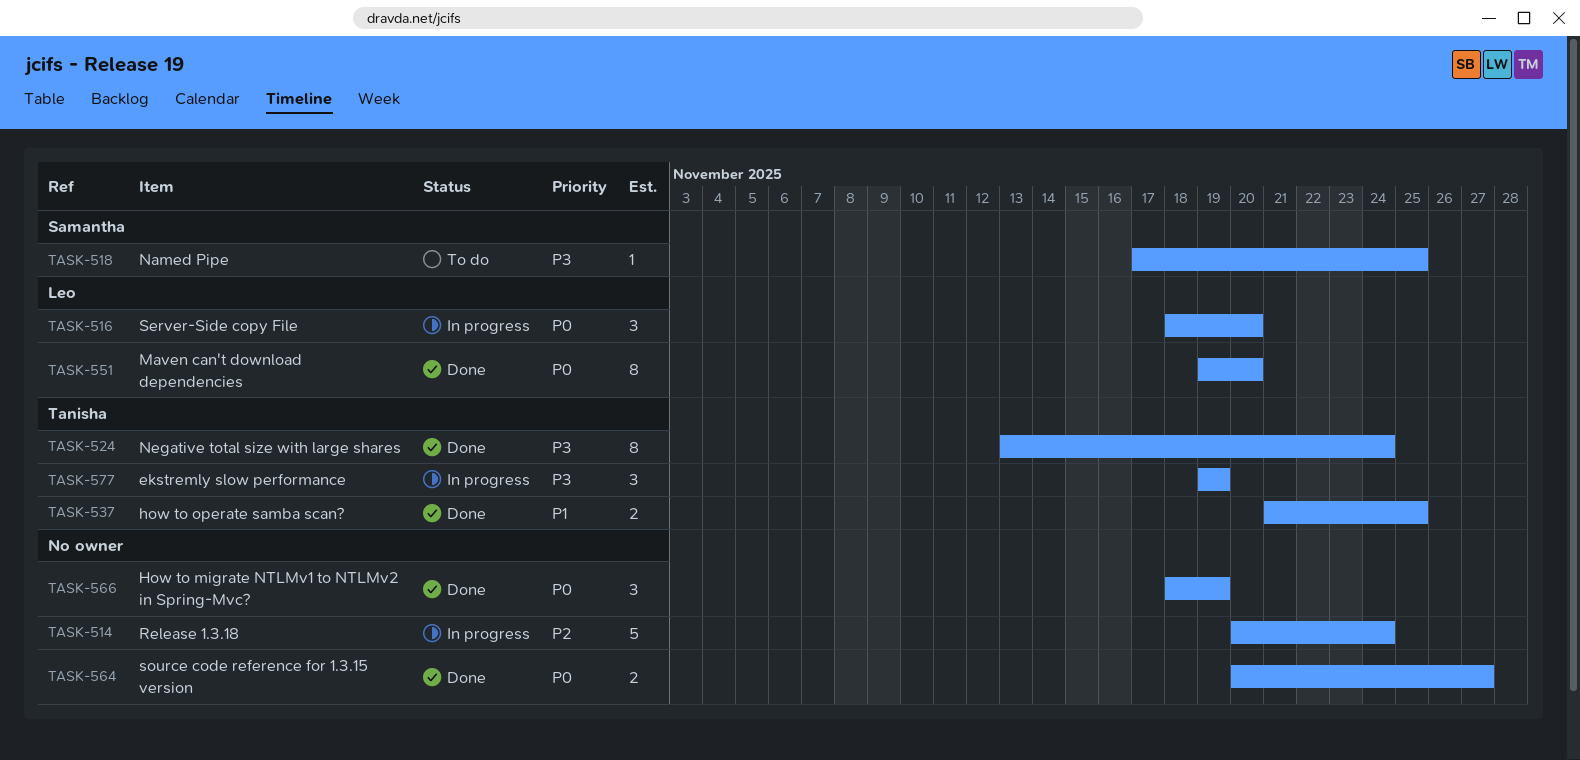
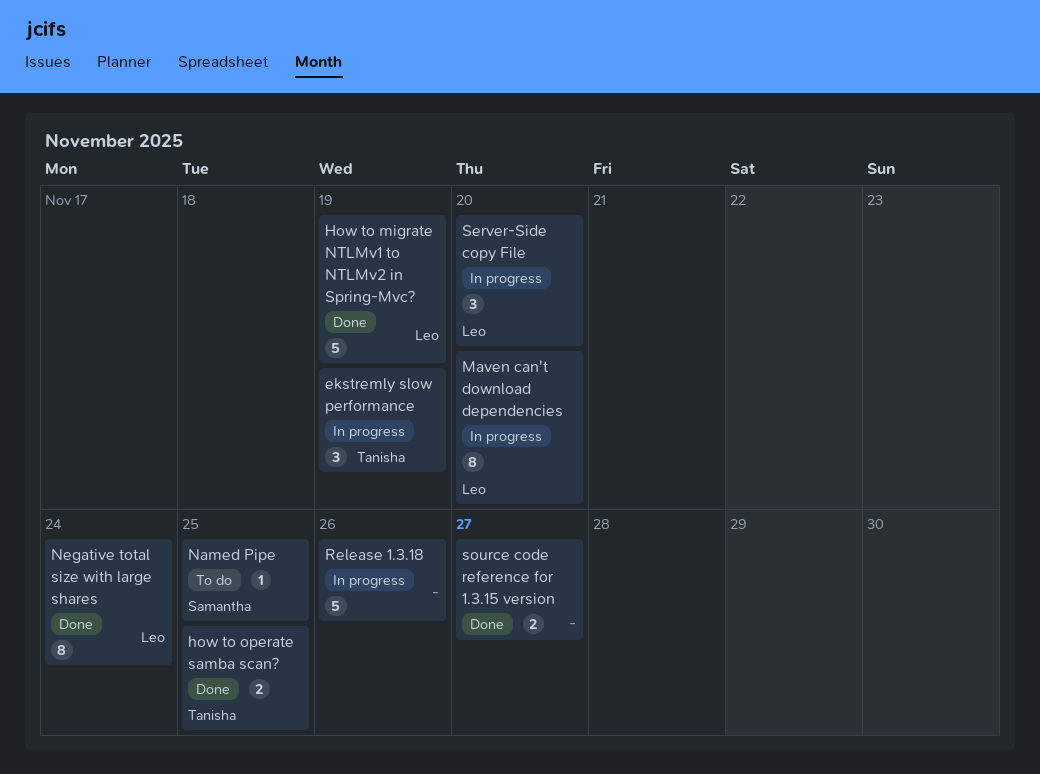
How to migrate NTLMv1 to NTLMv2 in Spring-Mvc?, owner: none -> Leo
How to migrate NTLMv1 to NTLMv2 in Spring-Mvc?, estimate: 3 -> 5
Maven can't download dependencies, status: Done -> In progress
Negative total size with large shares, owner: Tanisha -> Leo
Release 1.3.18, due: Nov 24 -> Nov 26

